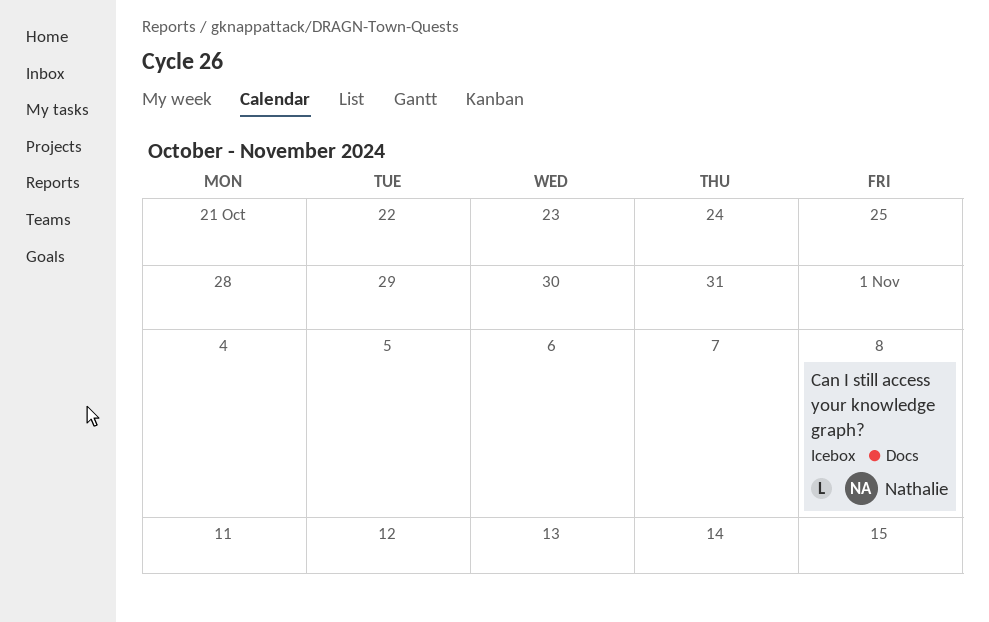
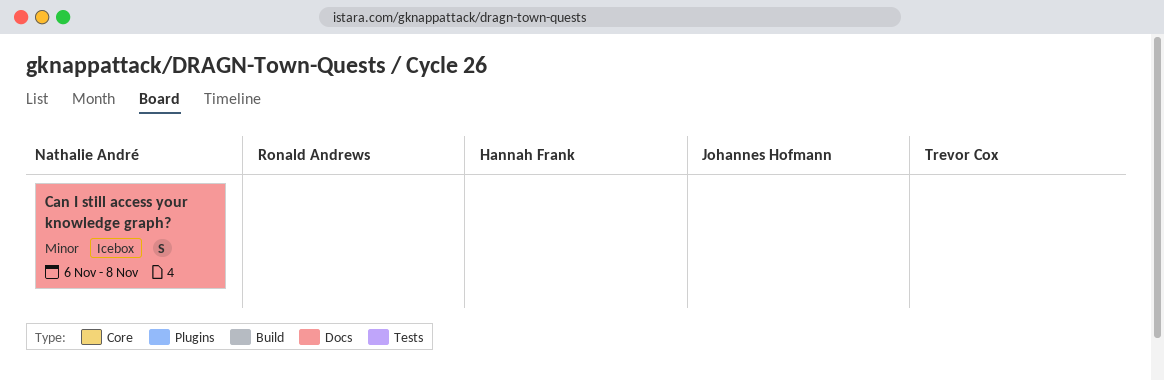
Can I still access your knowledge graph?, estimate: L -> S

